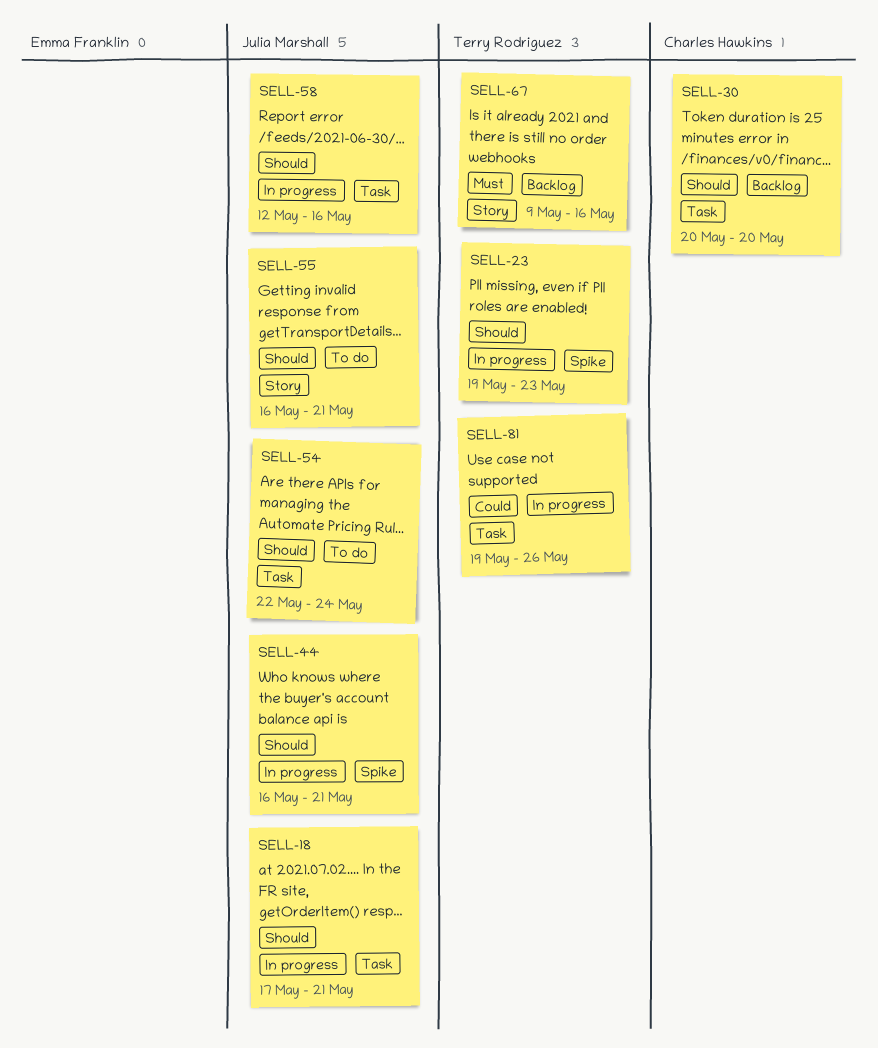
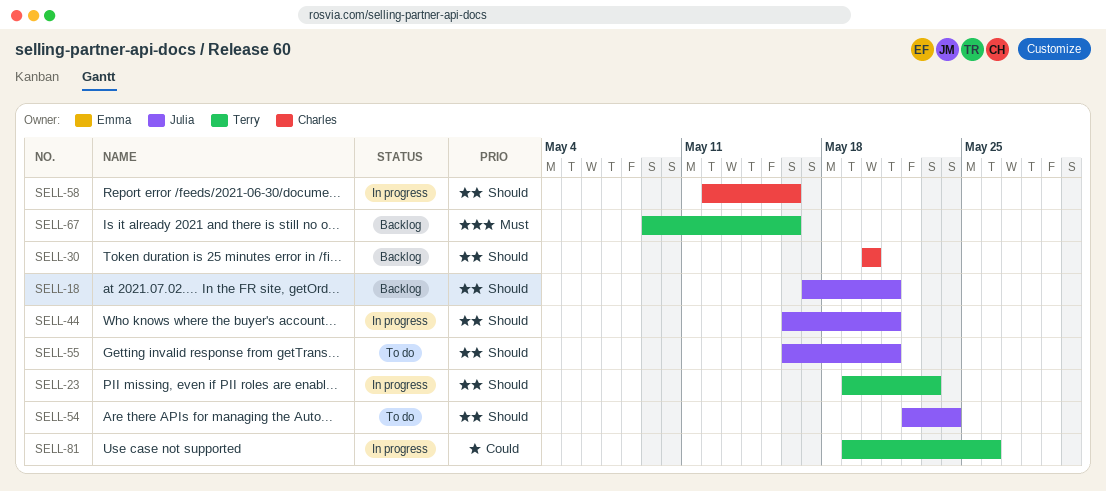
SELL-18, status: In progress -> Backlog
SELL-58, owner: Julia Marshall -> Charles Hawkins

